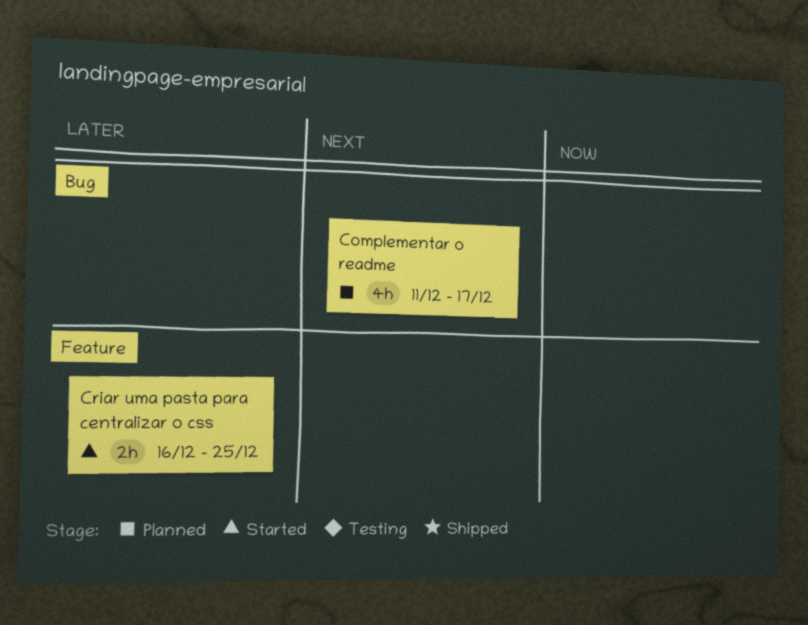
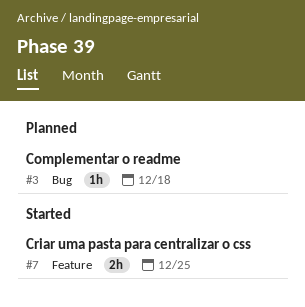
Complementar o readme, estimate: 4h -> 1h
Complementar o readme, due: Dec 17 -> Dec 18

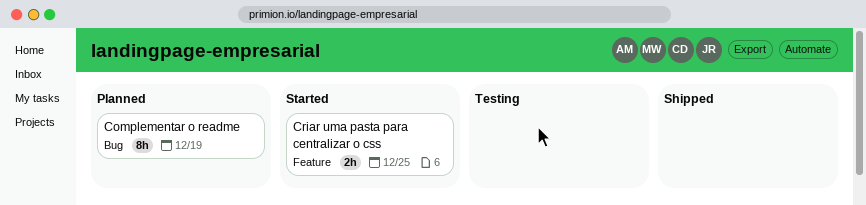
Complementar o readme, estimate: 1h -> 8h
Complementar o readme, due: Dec 18 -> Dec 19

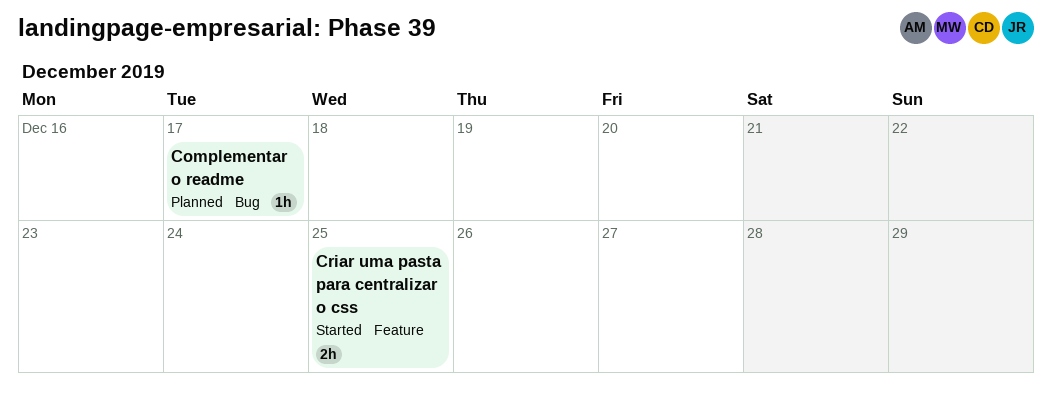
Complementar o readme, estimate: 8h -> 1h
Complementar o readme, due: Dec 19 -> Dec 17

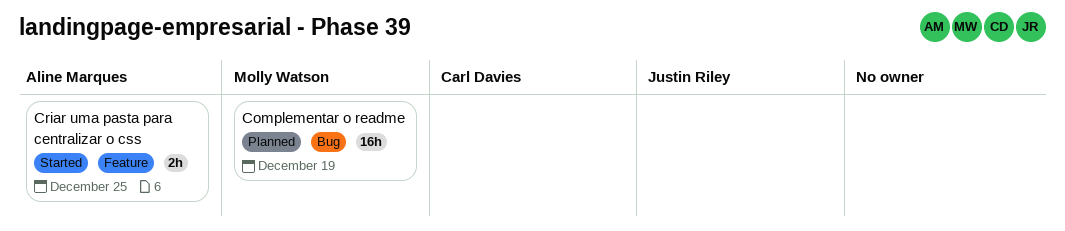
Complementar o readme, estimate: 1h -> 16h
Complementar o readme, due: Dec 17 -> Dec 19

